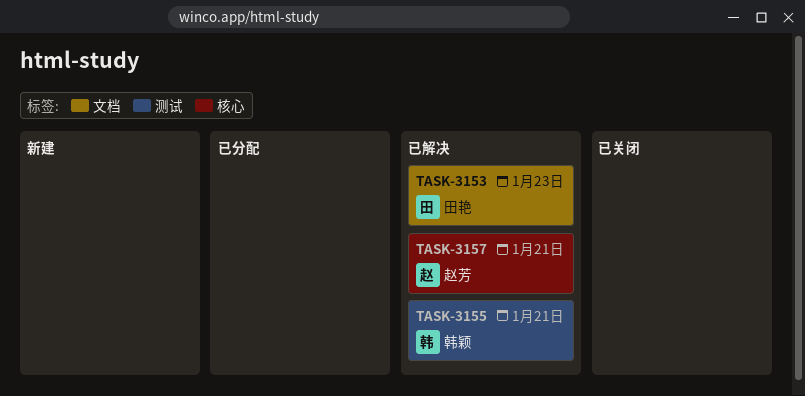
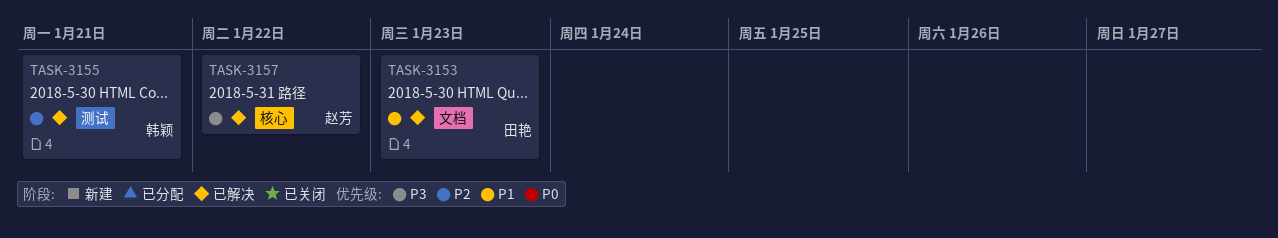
TASK-3157, due: Jan 21 -> Jan 22

